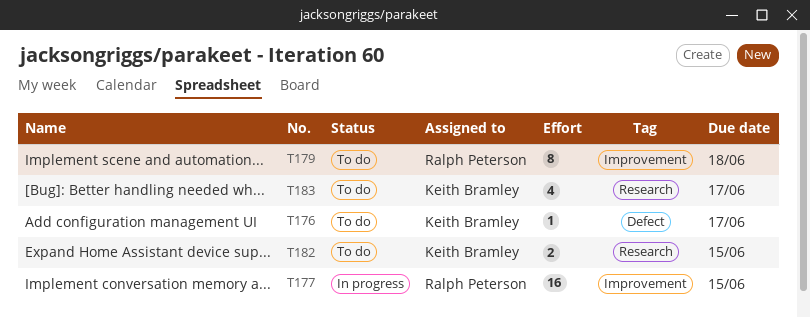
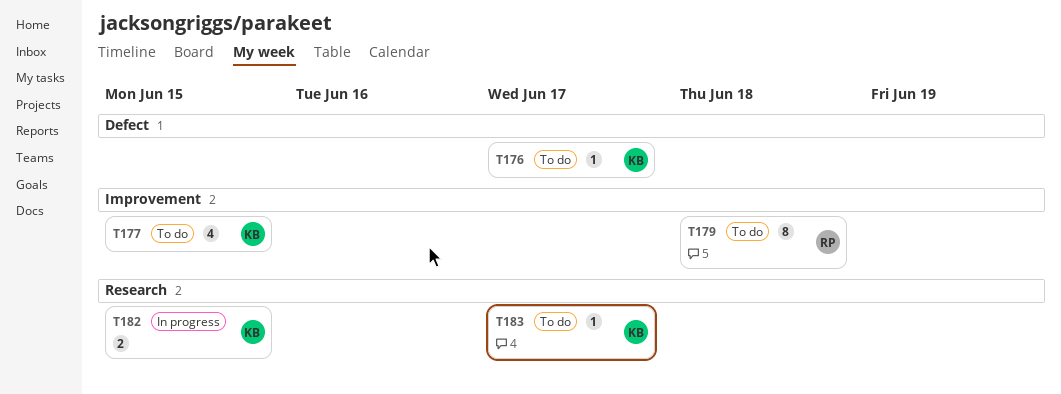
T177, status: In progress -> To do
T177, owner: Ralph Peterson -> Keith Bramley
T177, estimate: 16 -> 4
T182, status: To do -> In progress
T183, estimate: 4 -> 1

